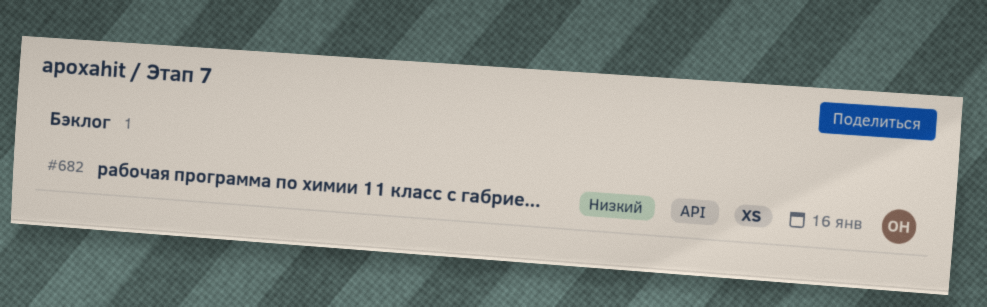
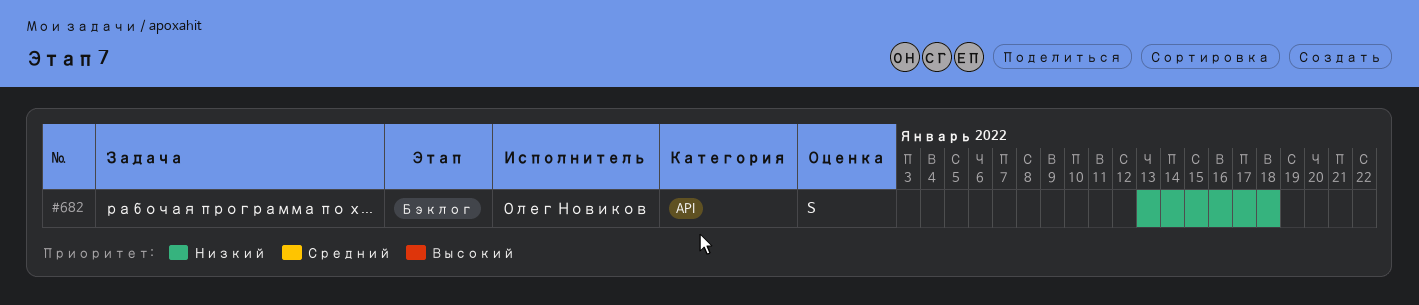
#682, estimate: XS -> S
#682, due: Jan 16 -> Jan 18

